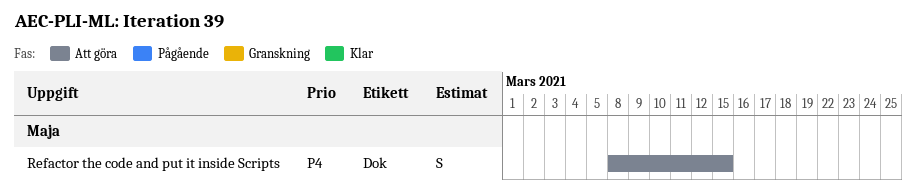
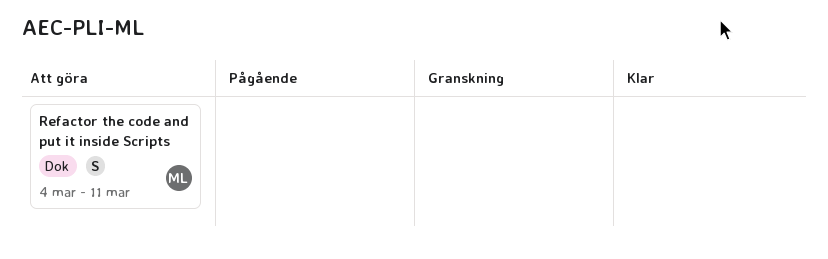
Refactor the code and put it inside Scripts, start: Mar 8 -> Mar 4
Refactor the code and put it inside Scripts, due: Mar 15 -> Mar 11

